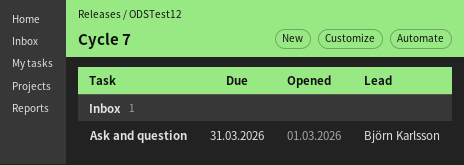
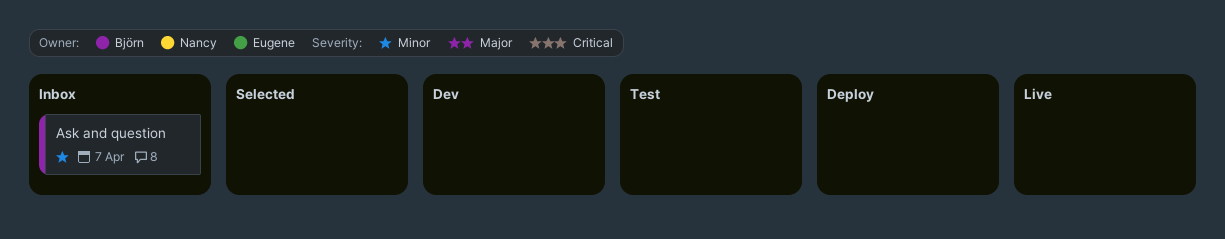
Ask and question, due: Mar 31 -> Apr 7

